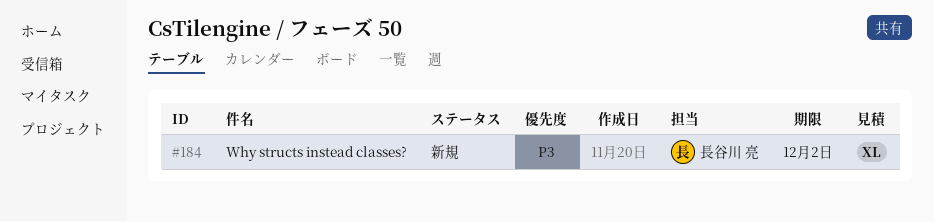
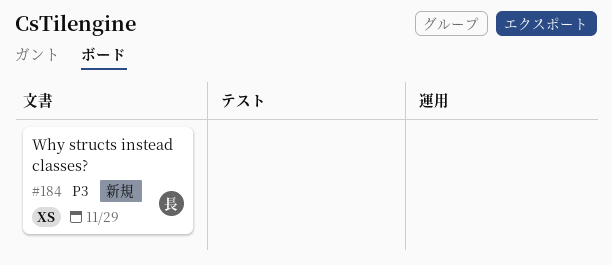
#184, estimate: XL -> XS
#184, due: Dec 2 -> Nov 29

